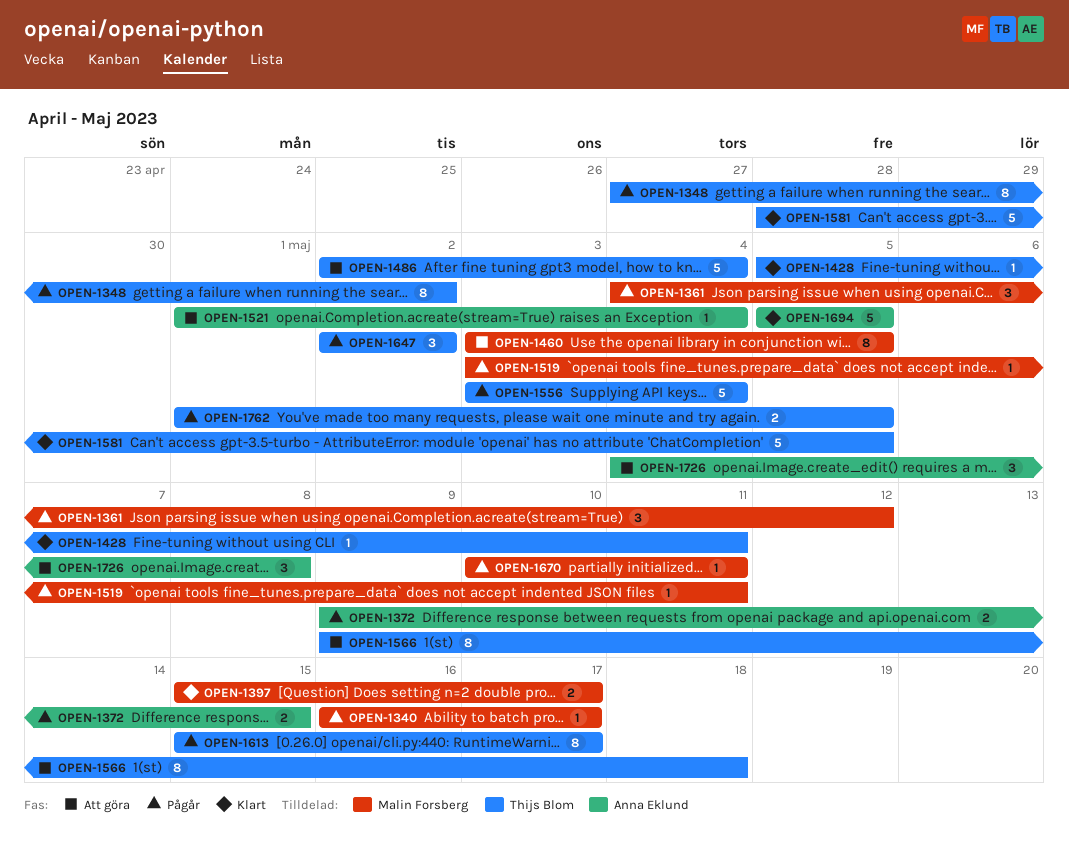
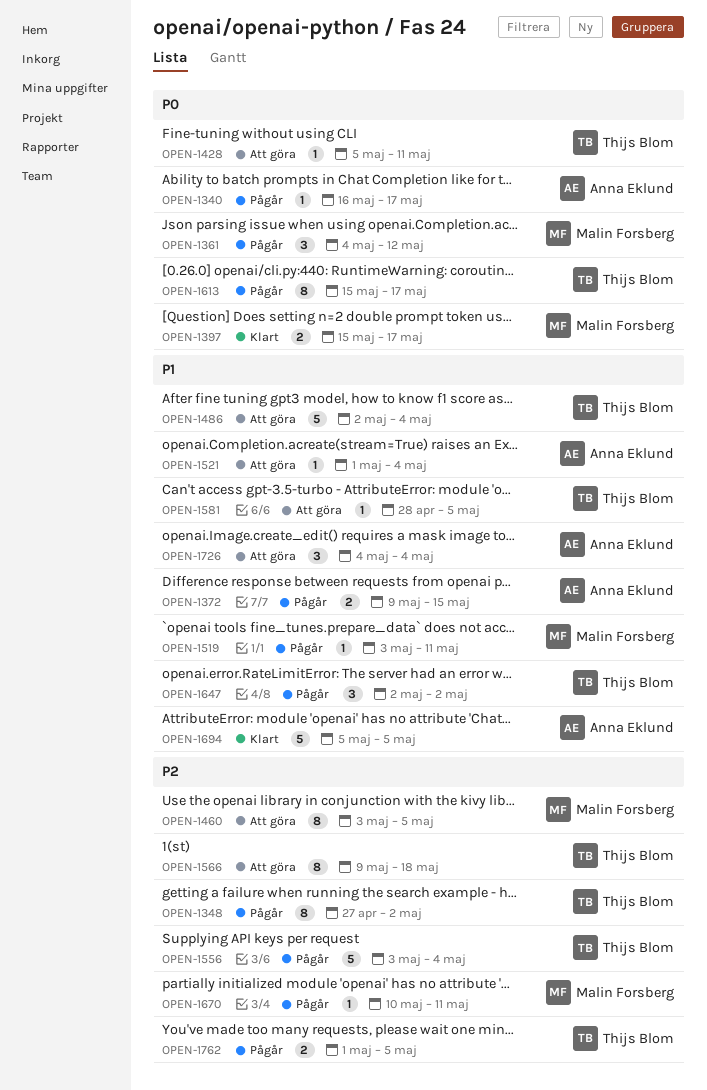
OPEN-1340, owner: Malin Forsberg -> Anna Eklund
OPEN-1428, status: Klart -> Att göra
OPEN-1581, status: Klart -> Att göra
OPEN-1581, estimate: 5 -> 1
OPEN-1726, due: May 8 -> May 4

